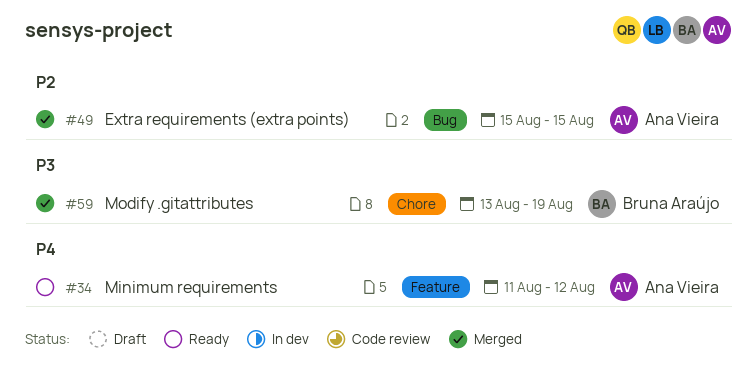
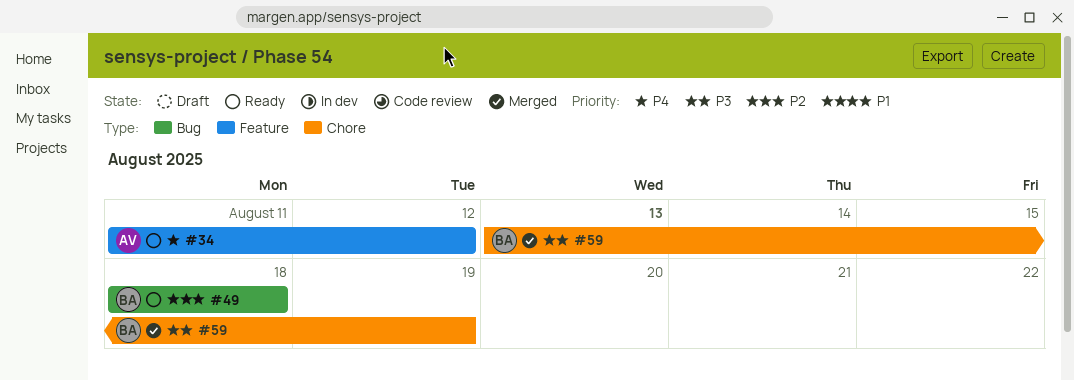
#49, status: Merged -> Ready
#49, owner: Ana Vieira -> Bruna Araújo
#49, start: Aug 15 -> Aug 18
#49, due: Aug 15 -> Aug 18

